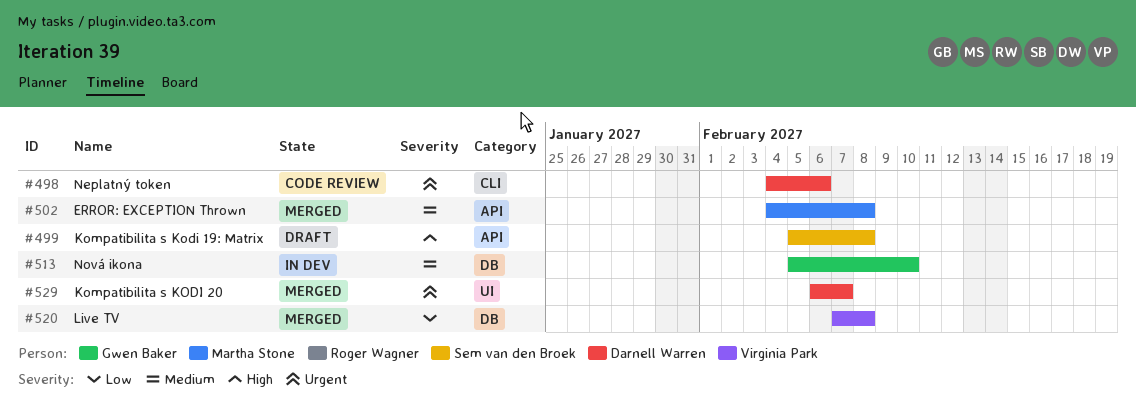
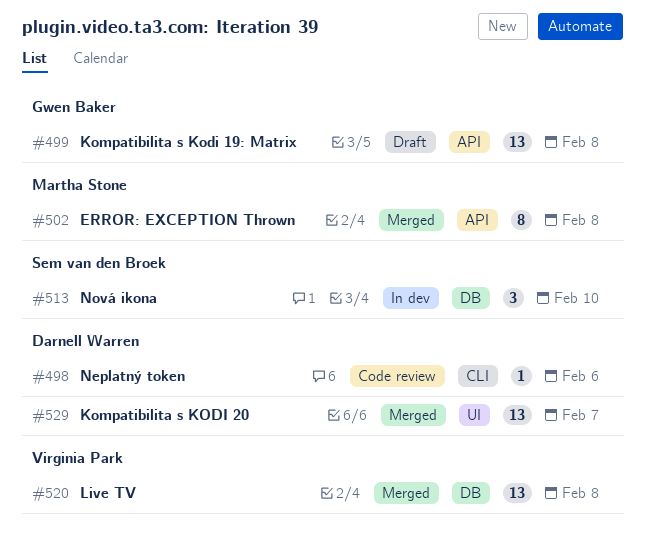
#499, owner: Sem van den Broek -> Gwen Baker
#513, owner: Gwen Baker -> Sem van den Broek

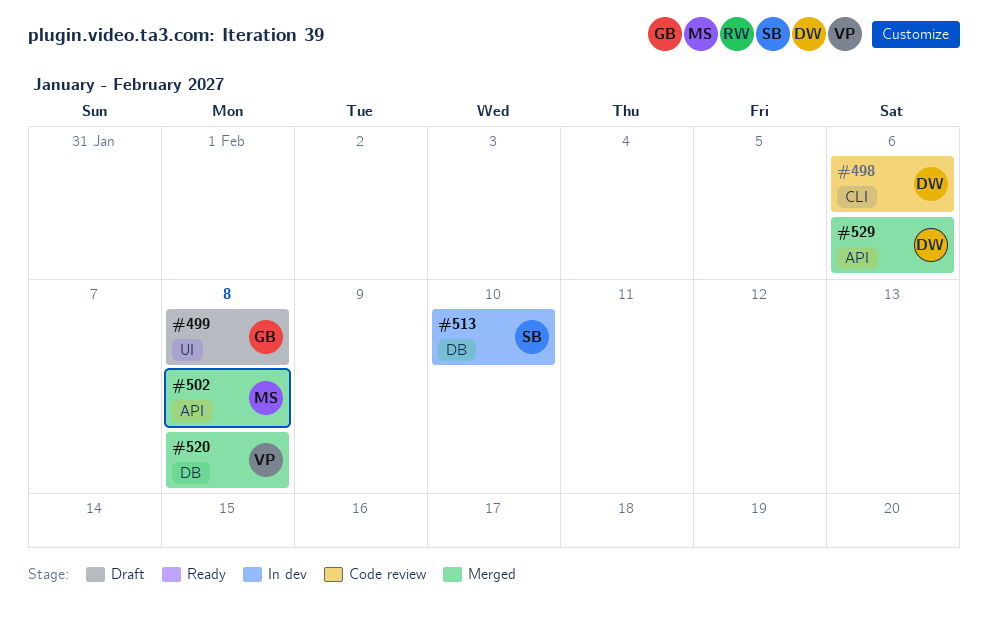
#499, label: API -> UI
#529, label: UI -> API
#529, due: Feb 7 -> Feb 6

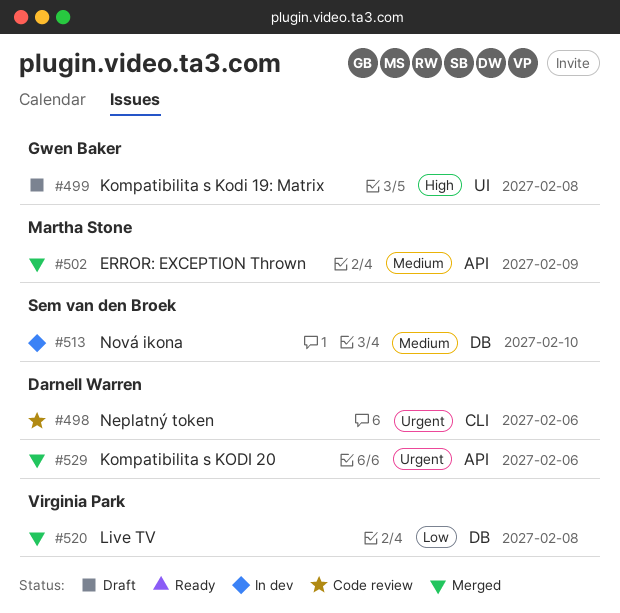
#502, due: Feb 8 -> Feb 9

